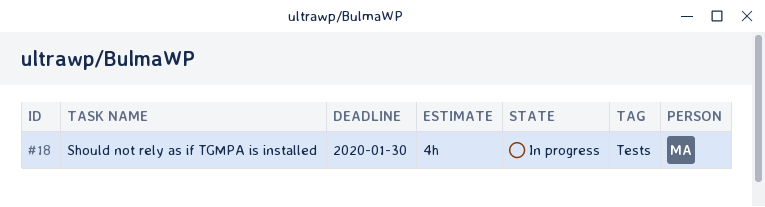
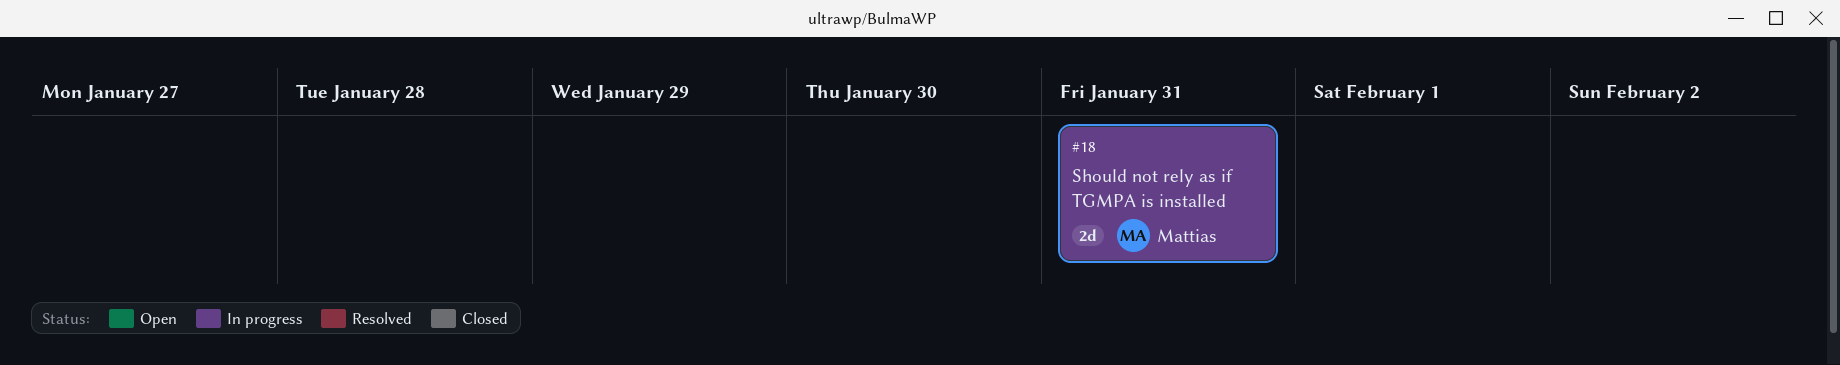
#18, estimate: 4h -> 2d
#18, due: Jan 30 -> Jan 31

